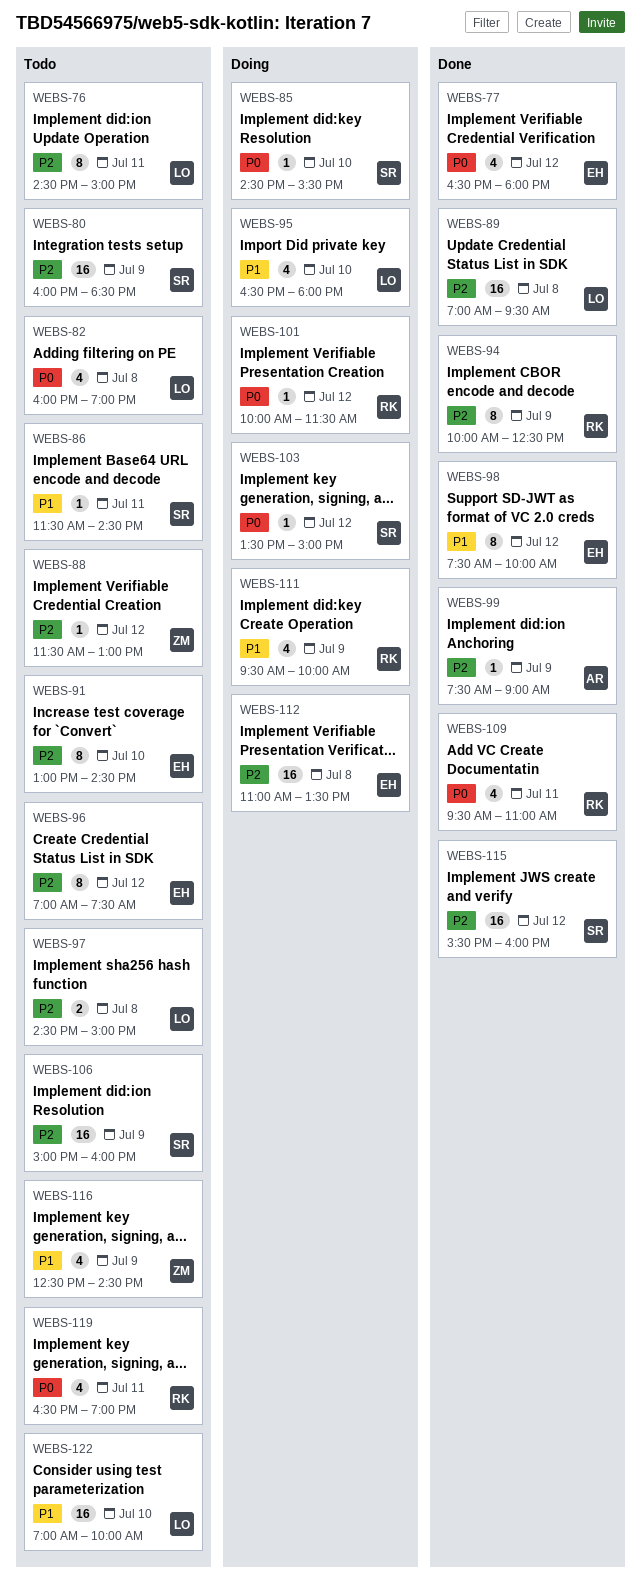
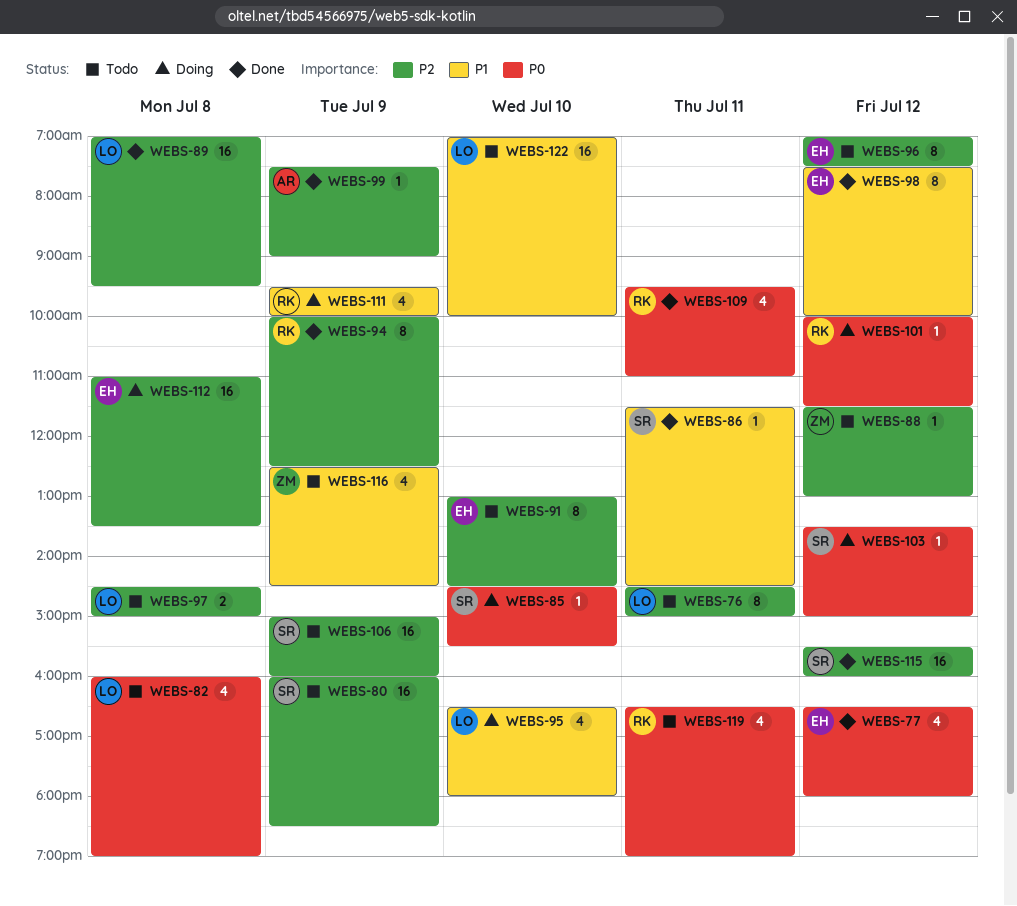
WEBS-86, status: Todo -> Done

